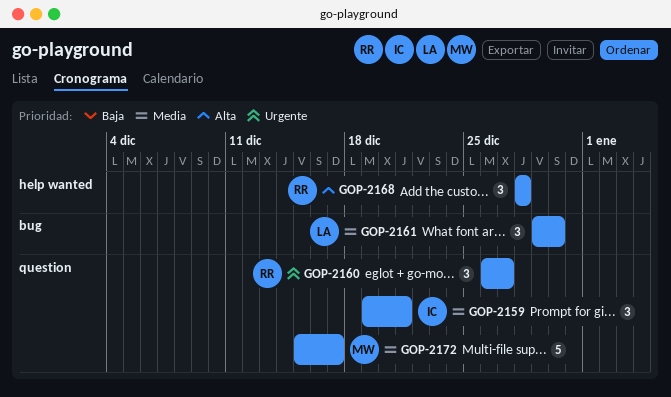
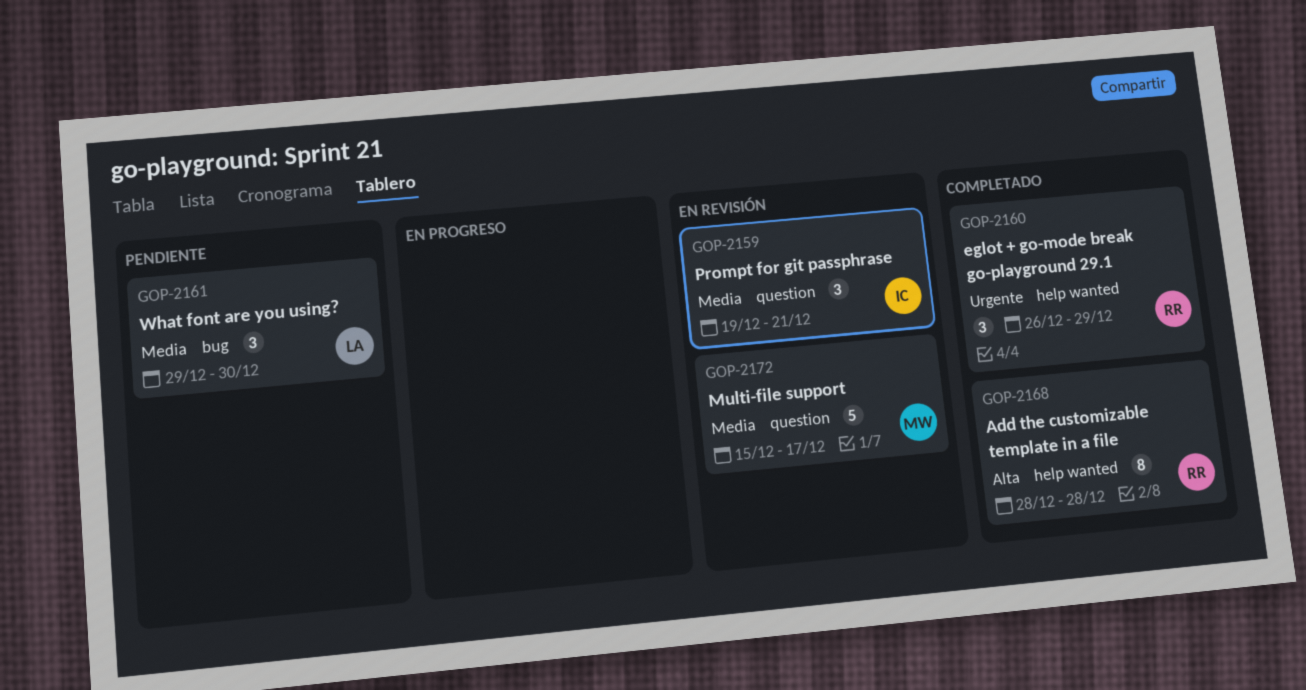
GOP-2160, label: question -> help wanted
GOP-2160, due: Dec 27 -> Dec 29
GOP-2168, estimate: 3 -> 8

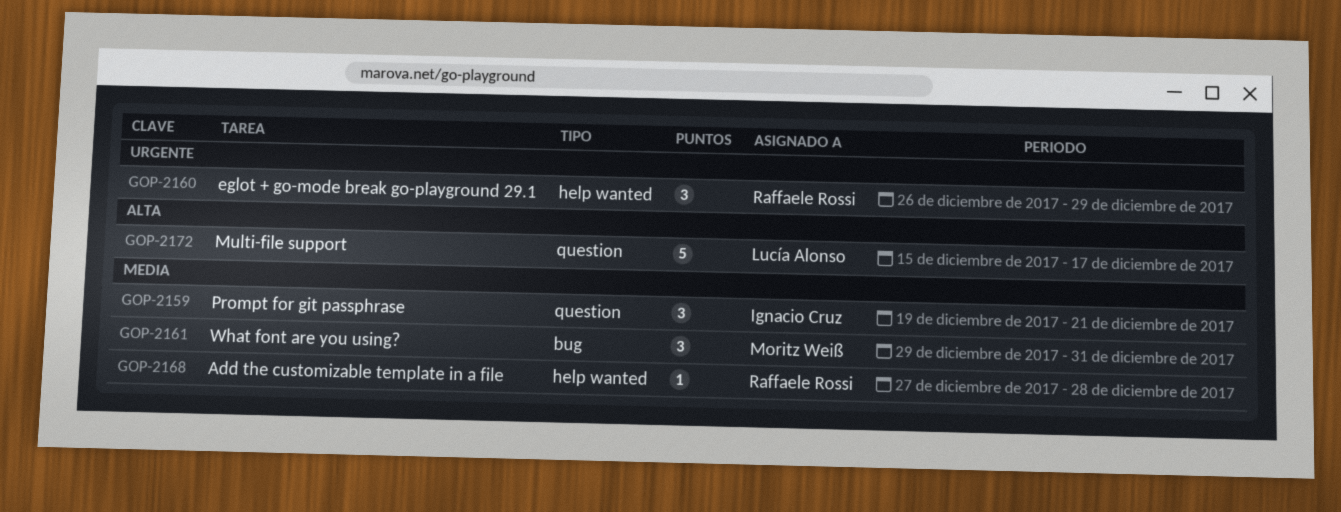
GOP-2161, owner: Lucía Alonso -> Moritz Weiß
GOP-2161, due: Dec 30 -> Dec 31
GOP-2168, priority: Alta -> Media
GOP-2168, estimate: 8 -> 1
GOP-2168, start: Dec 28 -> Dec 27
GOP-2172, owner: Moritz Weiß -> Lucía Alonso
GOP-2172, priority: Media -> Alta

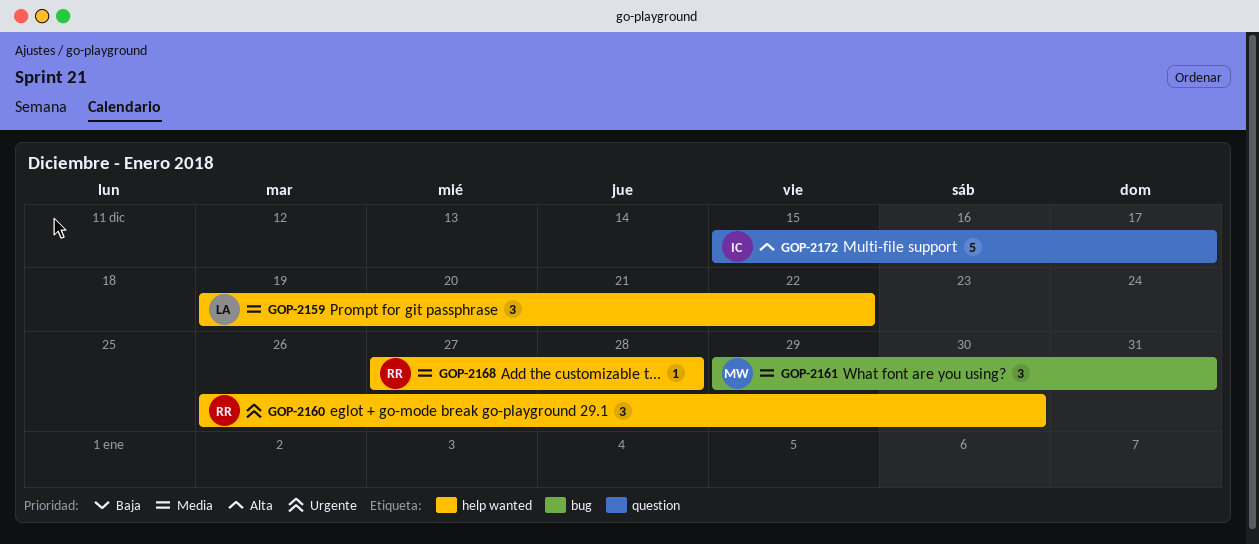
GOP-2159, owner: Ignacio Cruz -> Lucía Alonso
GOP-2159, label: question -> help wanted
GOP-2159, due: Dec 21 -> Dec 22
GOP-2160, due: Dec 29 -> Dec 30
GOP-2172, owner: Lucía Alonso -> Ignacio Cruz

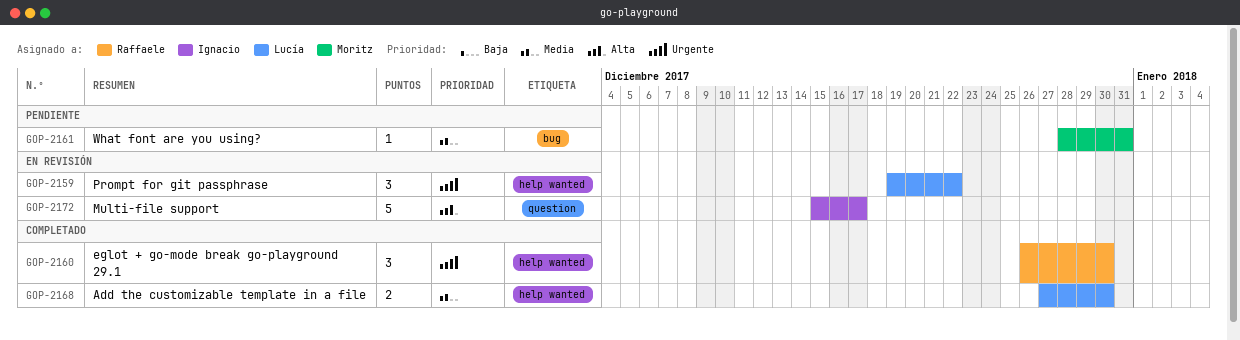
GOP-2159, priority: Media -> Urgente
GOP-2161, estimate: 3 -> 1
GOP-2161, start: Dec 29 -> Dec 28
GOP-2168, owner: Raffaele -> Lucía
GOP-2168, estimate: 1 -> 2
GOP-2168, due: Dec 28 -> Dec 30

